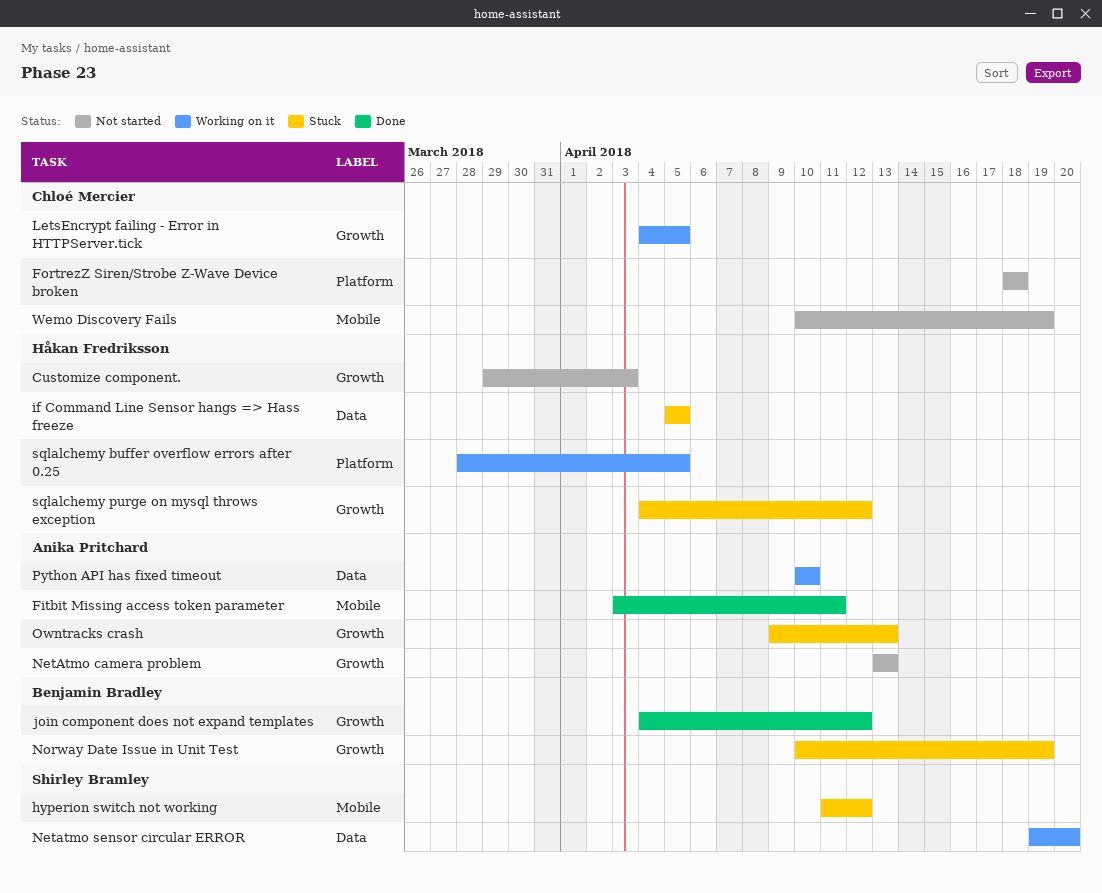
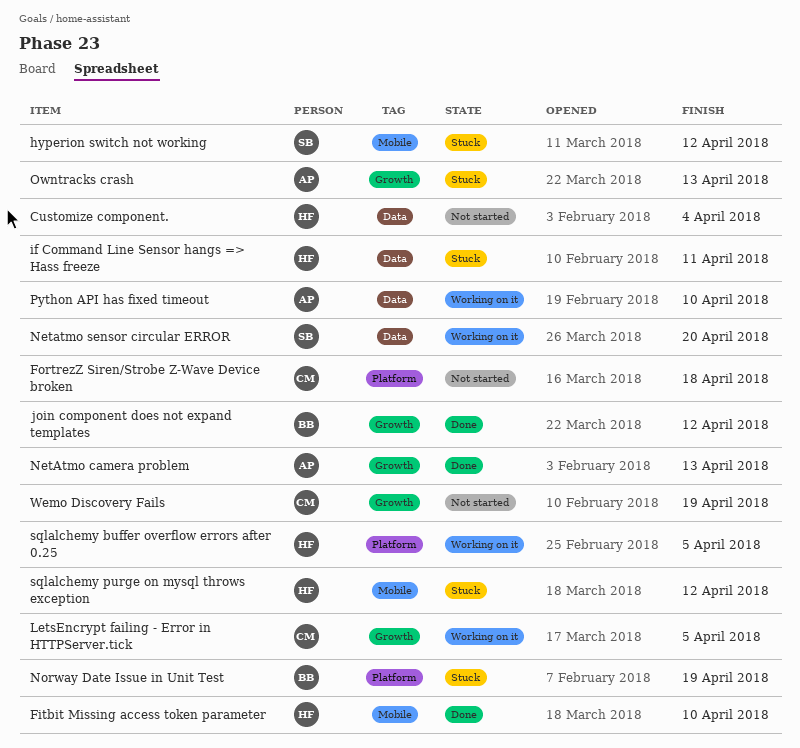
Customize component., label: Growth -> Data
Customize component., due: Apr 3 -> Apr 4
Fitbit Missing access token parameter, owner: Anika Pritchard -> Håkan Fredriksson
Fitbit Missing access token parameter, due: Apr 11 -> Apr 10
if Command Line Sensor hangs => Hass freeze, due: Apr 5 -> Apr 11
NetAtmo camera problem, status: Not started -> Done
Norway Date Issue in Unit Test, label: Growth -> Platform
sqlalchemy purge on mysql throws exception, label: Growth -> Mobile
Wemo Discovery Fails, label: Mobile -> Growth

